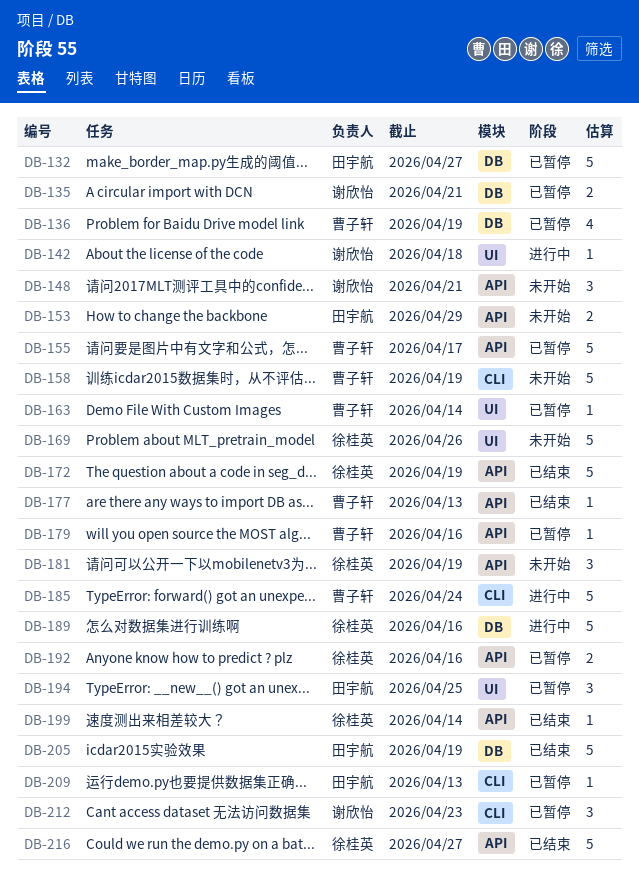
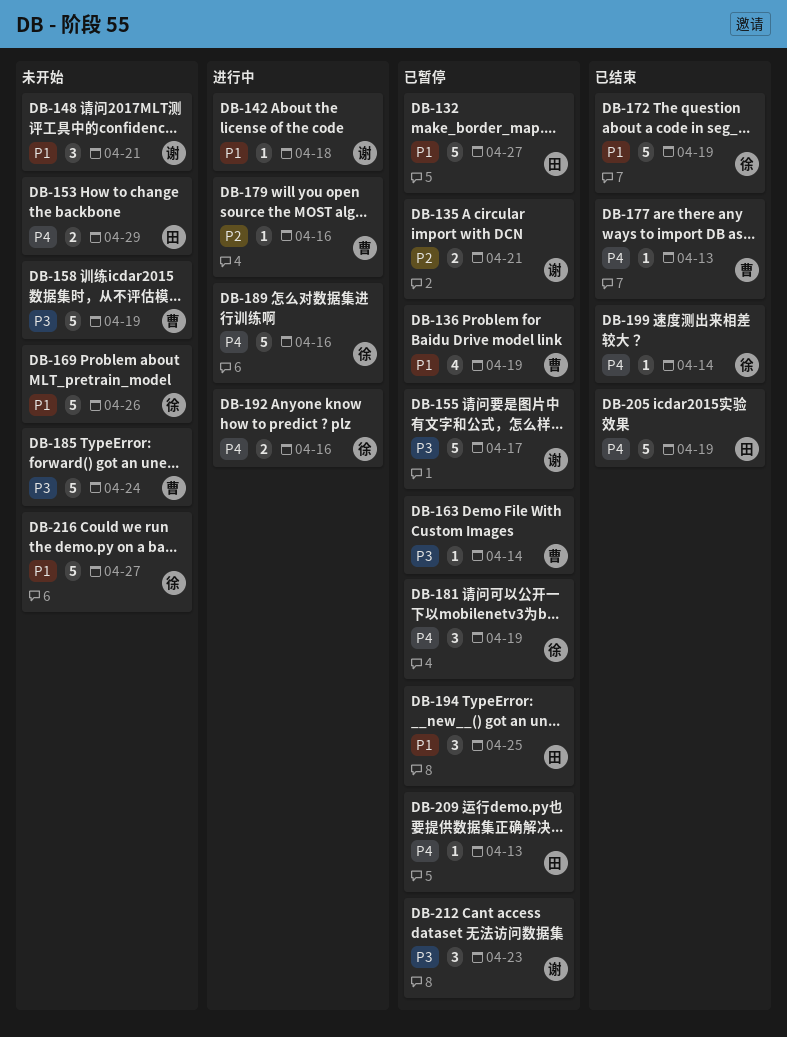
DB-155, owner: 曹子轩 -> 谢欣怡
DB-179, status: 已暂停 -> 进行中
DB-181, status: 未开始 -> 已暂停
DB-185, status: 进行中 -> 未开始
DB-192, status: 已暂停 -> 进行中
DB-216, status: 已结束 -> 未开始

